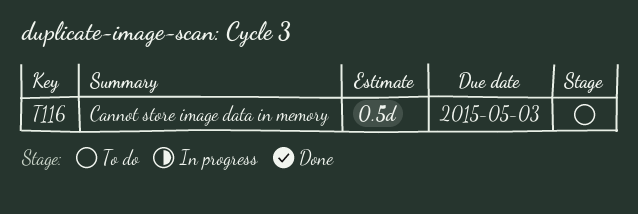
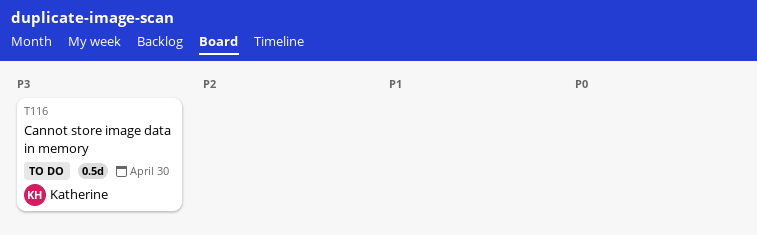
T116, due: May 3 -> Apr 30

